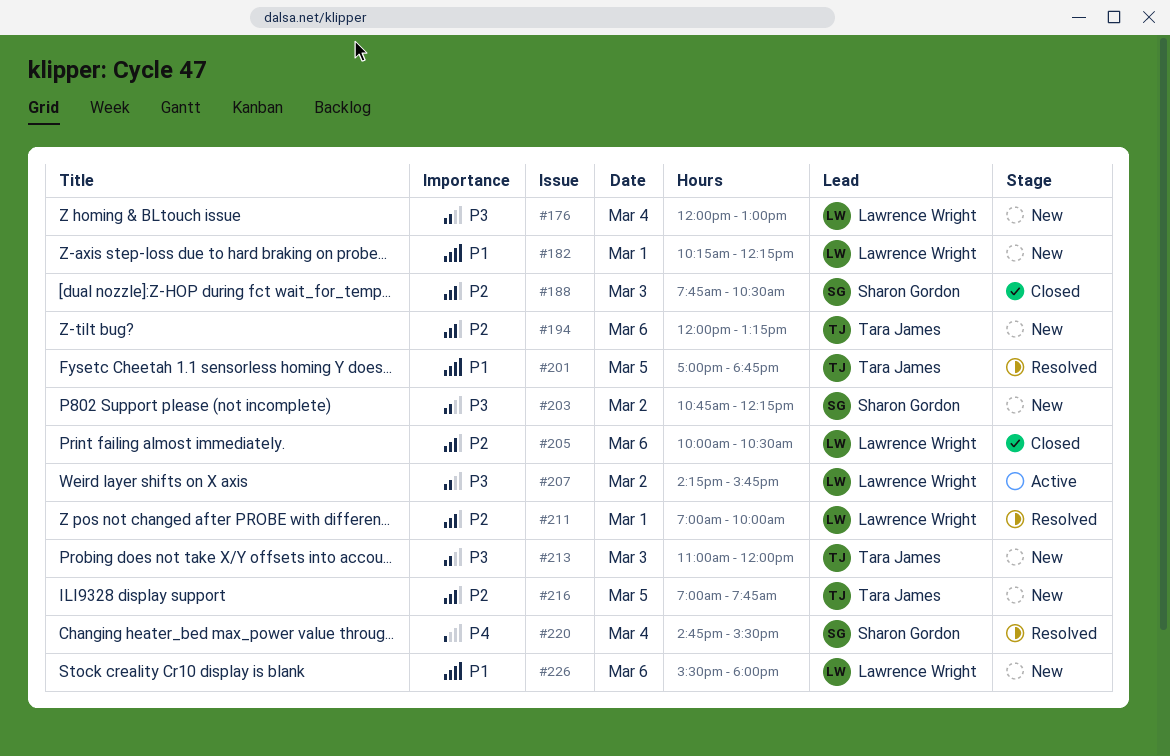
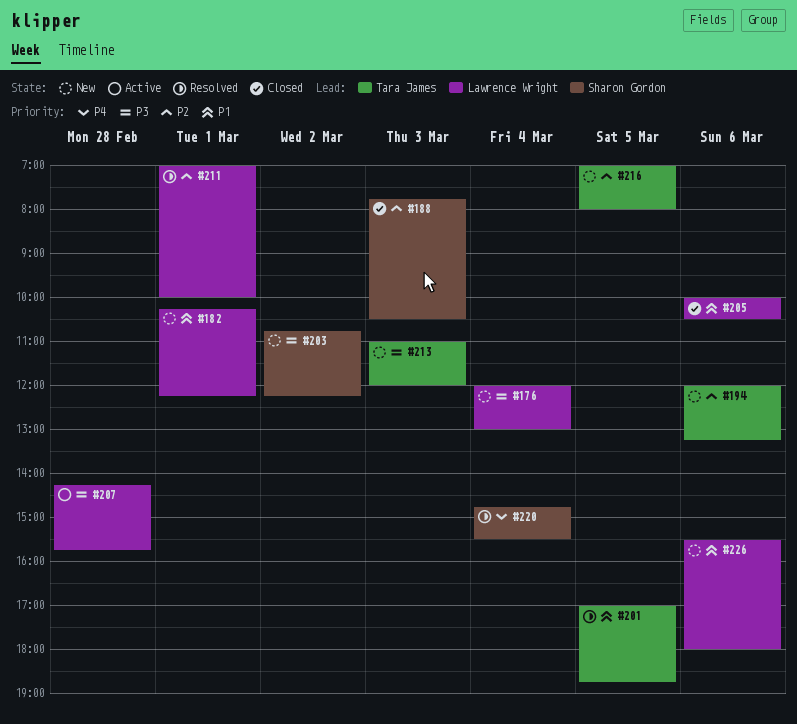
#205, priority: P2 -> P1
#207, day: Mar 2 -> Feb 28
#216, ends: 07:45 -> 08:00

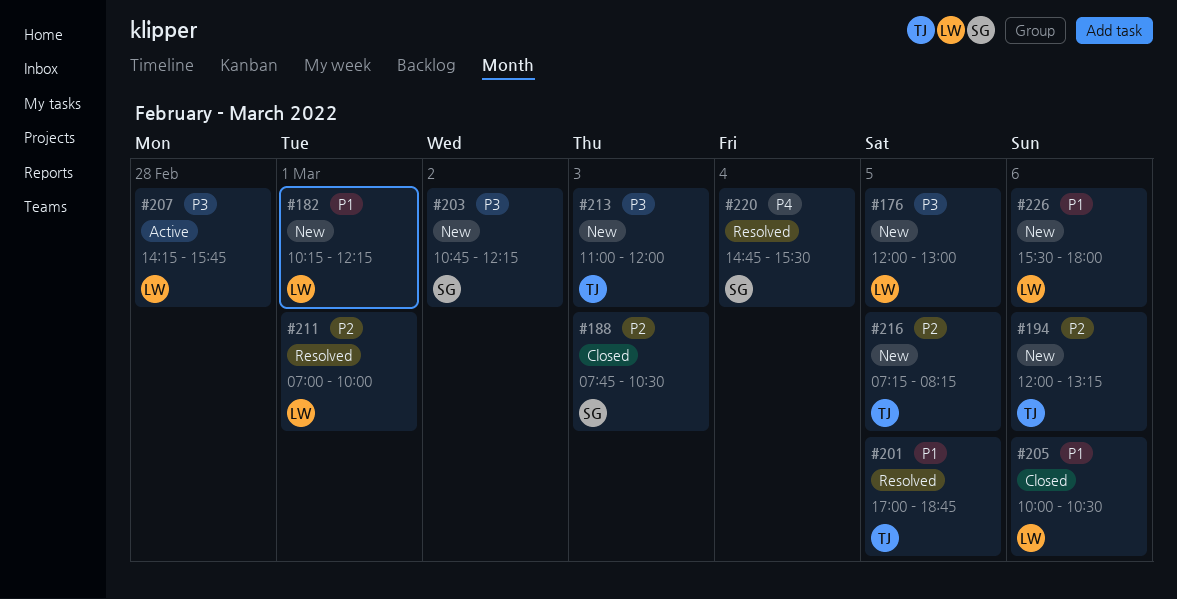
#176, day: Mar 4 -> Mar 5
#216, begins: 07:00 -> 07:15
#216, ends: 08:00 -> 08:15

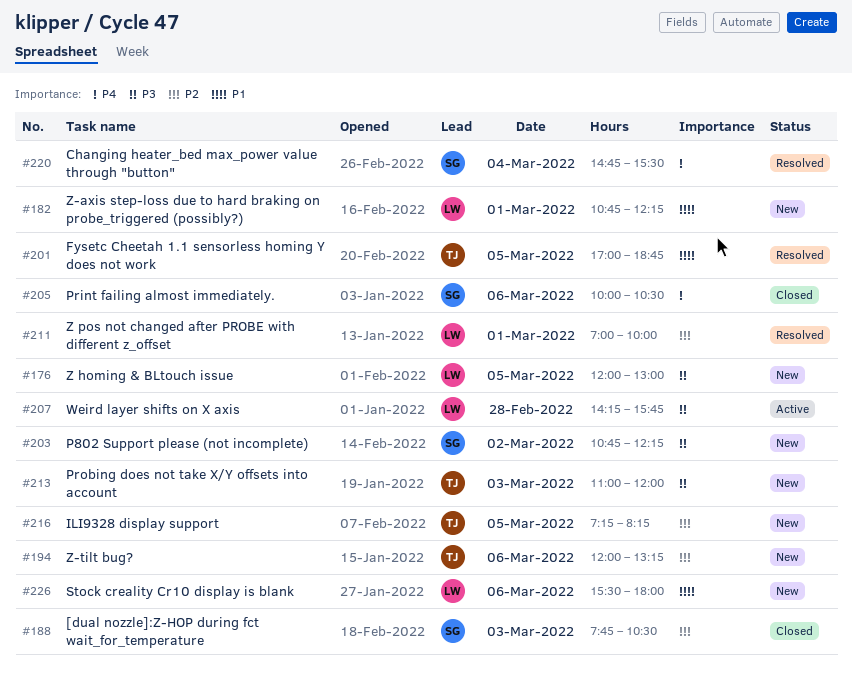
#182, begins: 10:15 -> 10:45
#205, owner: LW -> SG
#205, priority: P1 -> P4

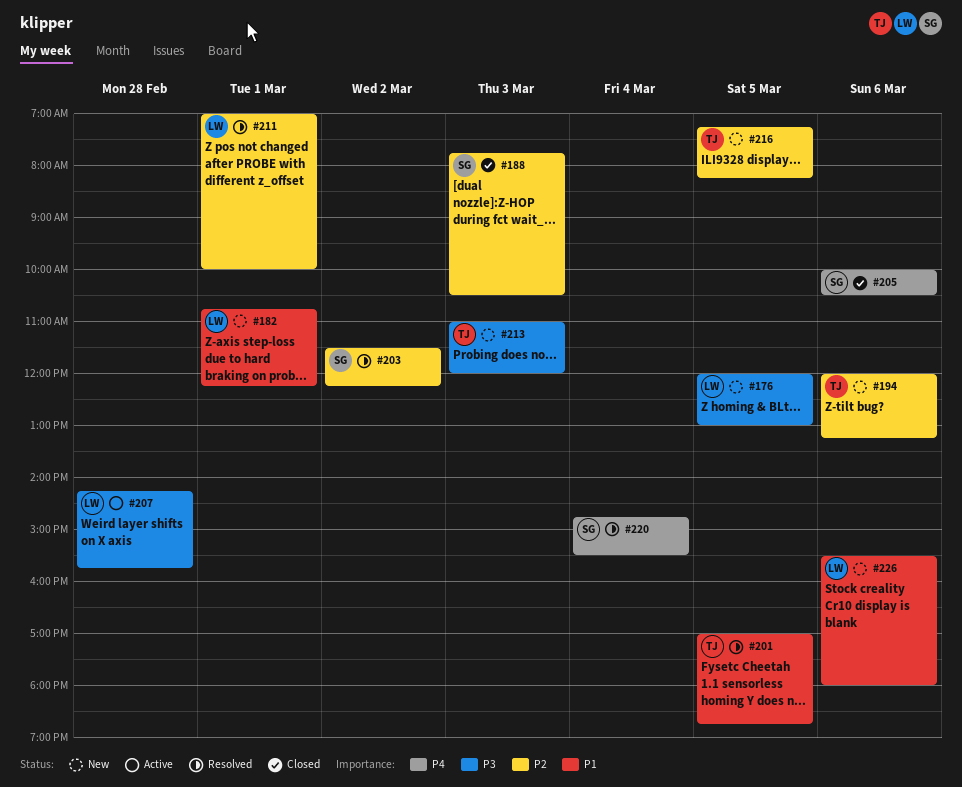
#203, status: New -> Resolved
#203, priority: P3 -> P2
#203, begins: 10:45 -> 11:30

